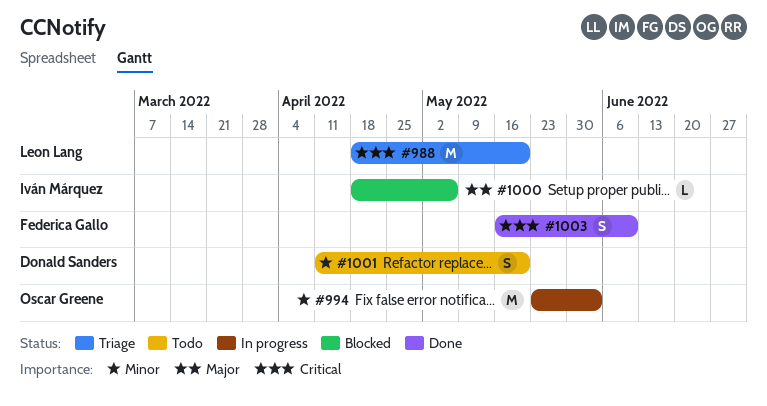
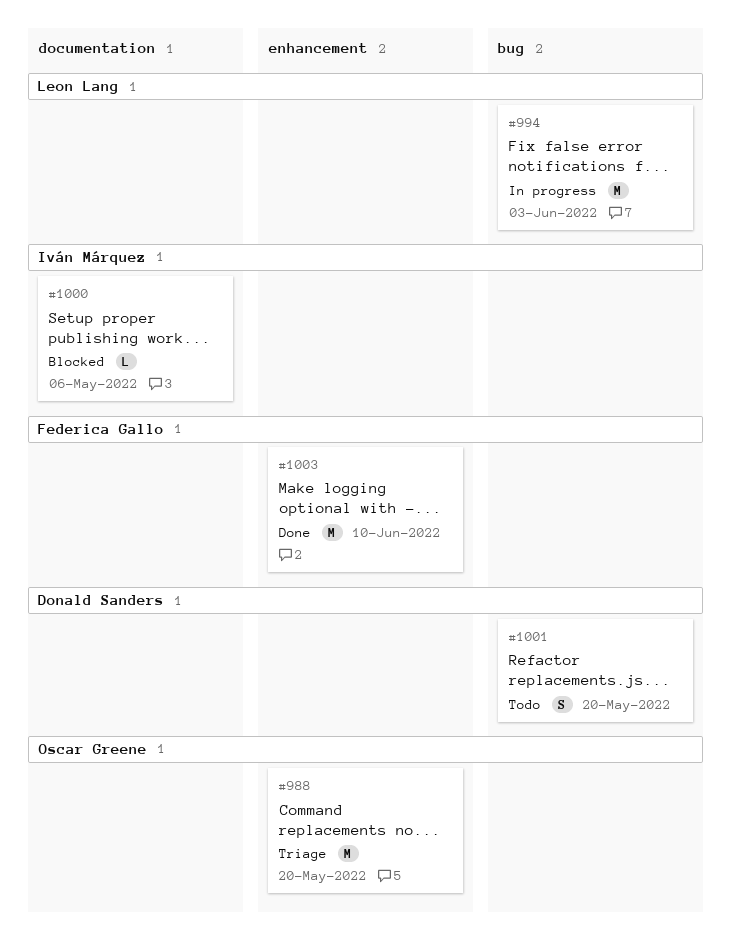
#988, owner: Leon Lang -> Oscar Greene
#994, owner: Oscar Greene -> Leon Lang
#1003, estimate: S -> M

